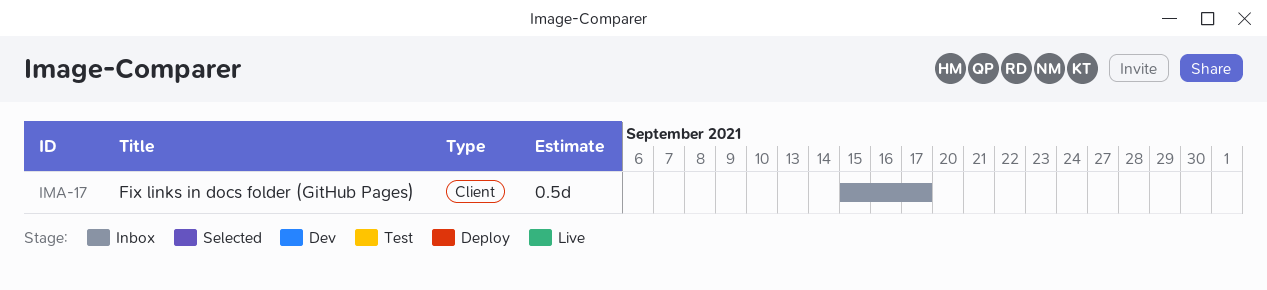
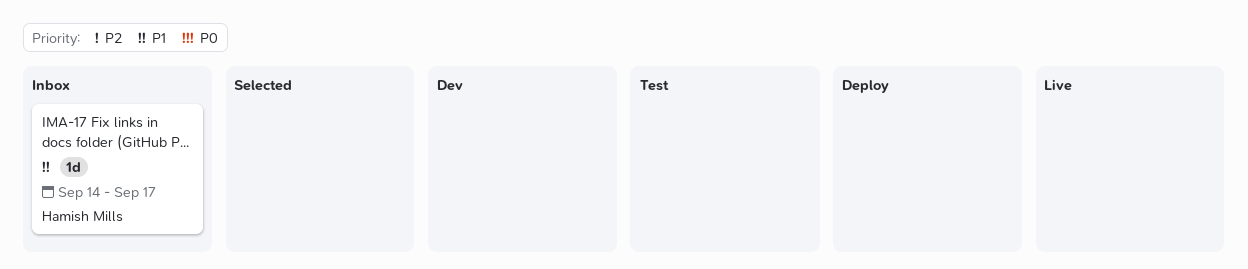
IMA-17, estimate: 0.5d -> 1d
IMA-17, start: Sep 15 -> Sep 14

